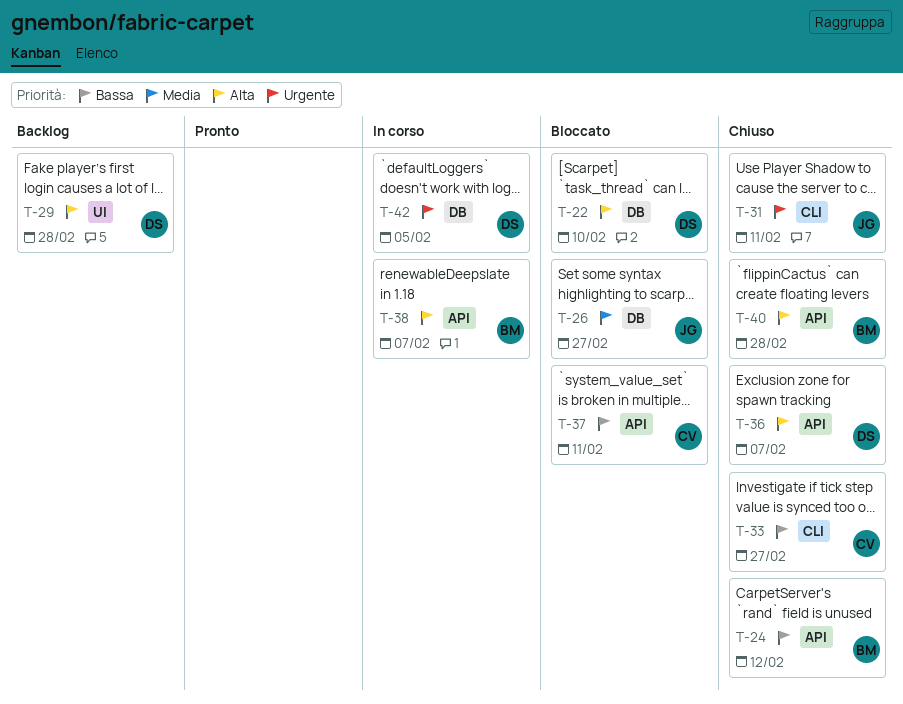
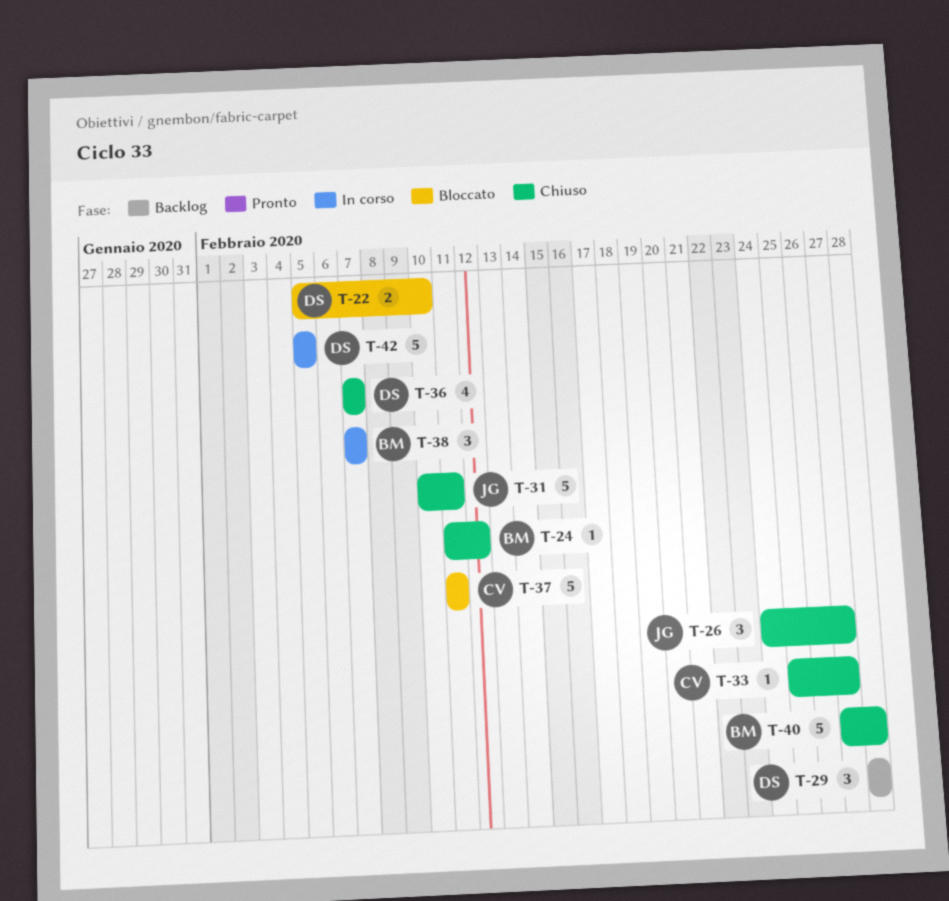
T-26, status: Bloccato -> Chiuso

